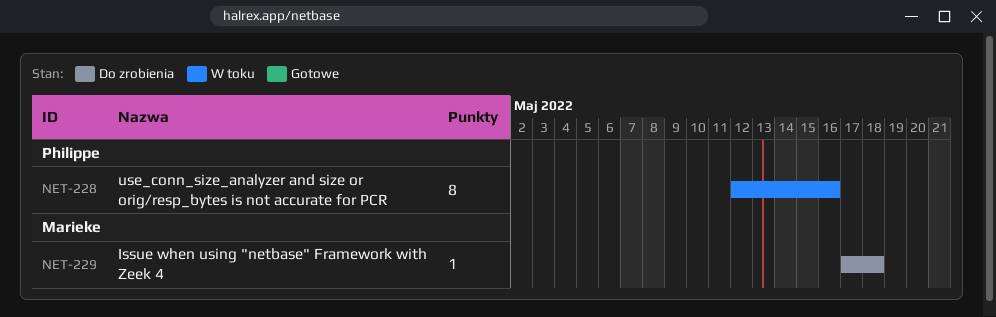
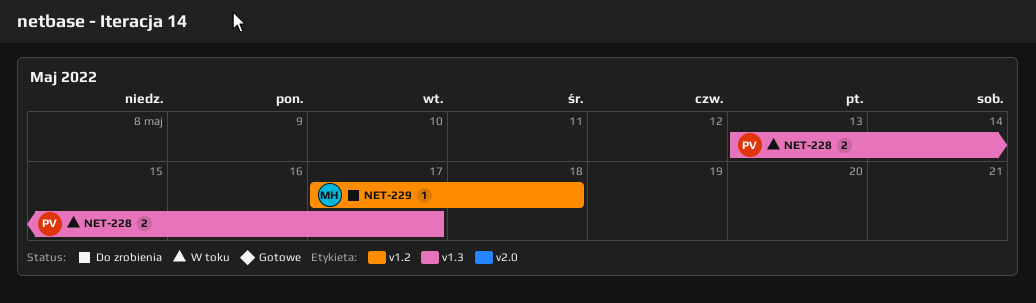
NET-228, estimate: 8 -> 2
NET-228, start: May 12 -> May 13
NET-228, due: May 16 -> May 17

